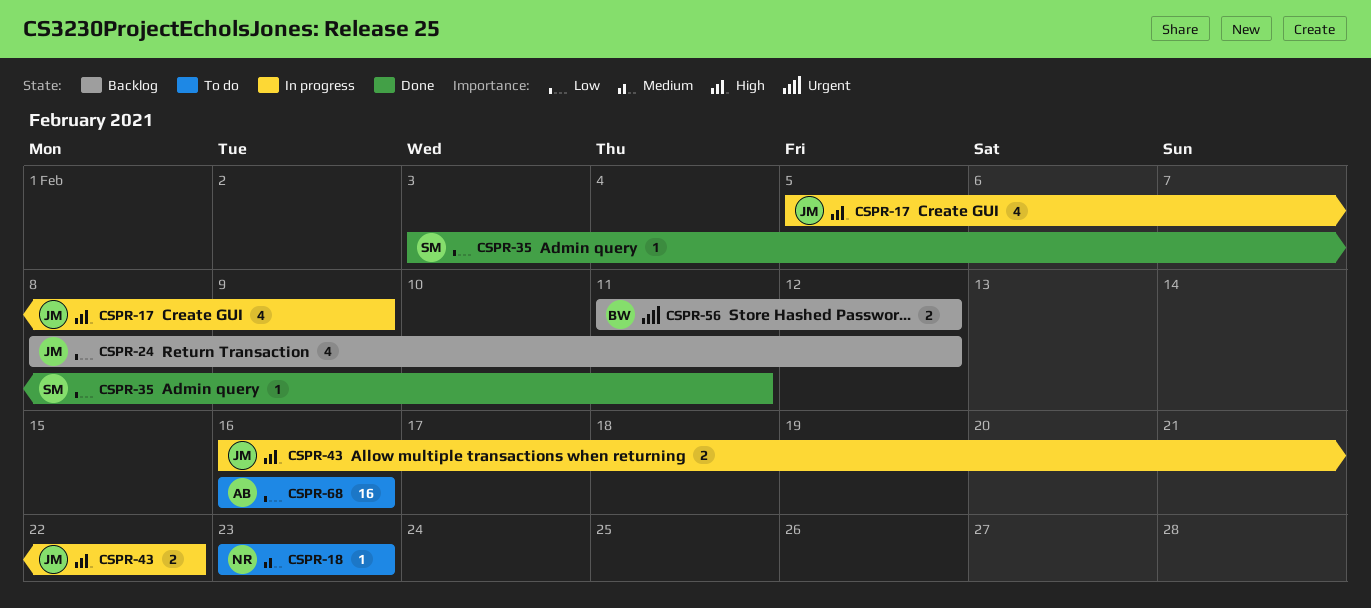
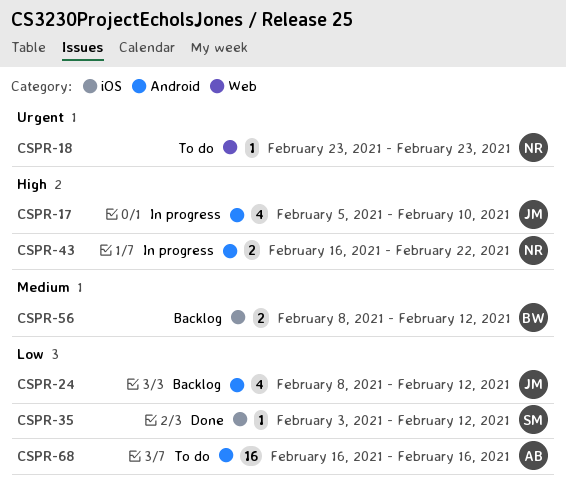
CSPR-17, due: Feb 9 -> Feb 10
CSPR-18, priority: Medium -> Urgent
CSPR-35, due: Feb 11 -> Feb 12
CSPR-43, owner: JM -> NR
CSPR-56, priority: Urgent -> Medium
CSPR-56, start: Feb 11 -> Feb 8

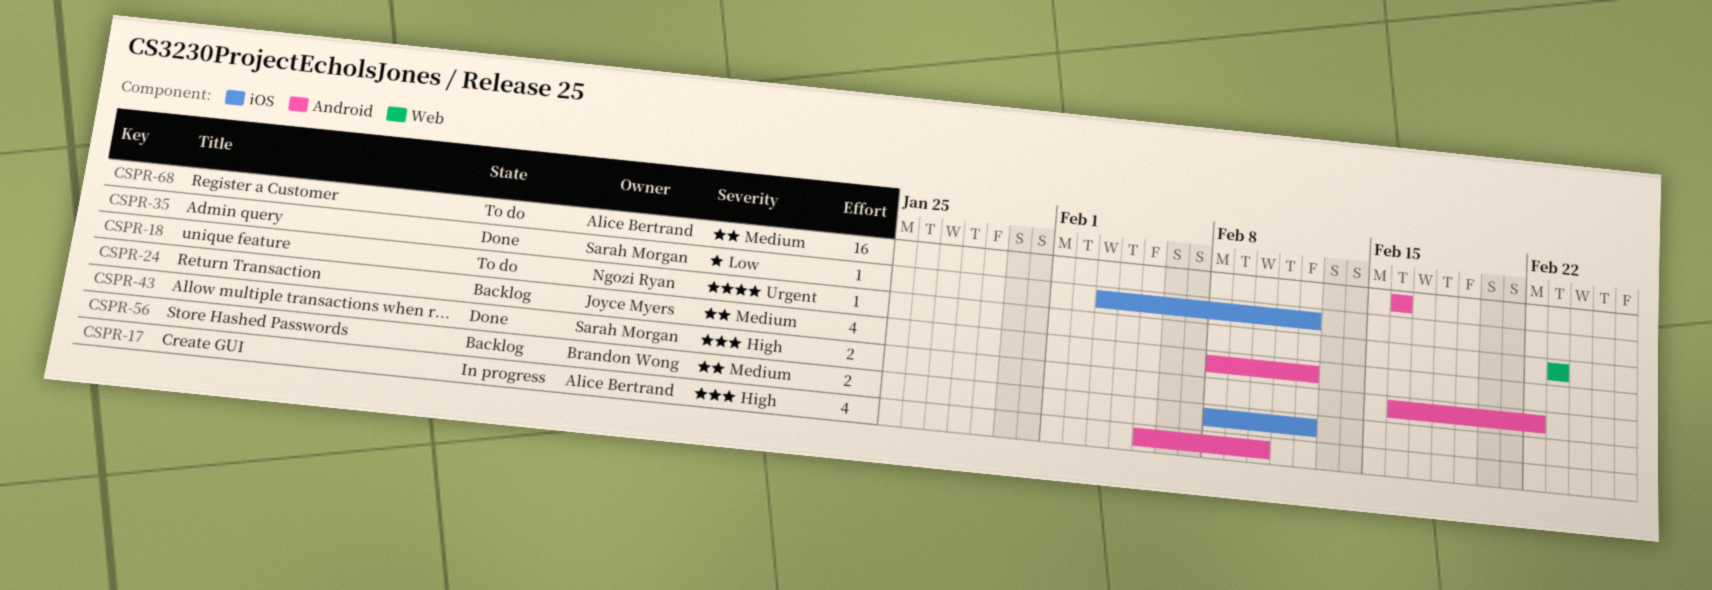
CSPR-17, owner: Joyce Myers -> Alice Bertrand
CSPR-24, priority: Low -> Medium
CSPR-43, status: In progress -> Done
CSPR-43, owner: Ngozi Ryan -> Sarah Morgan
CSPR-68, priority: Low -> Medium

